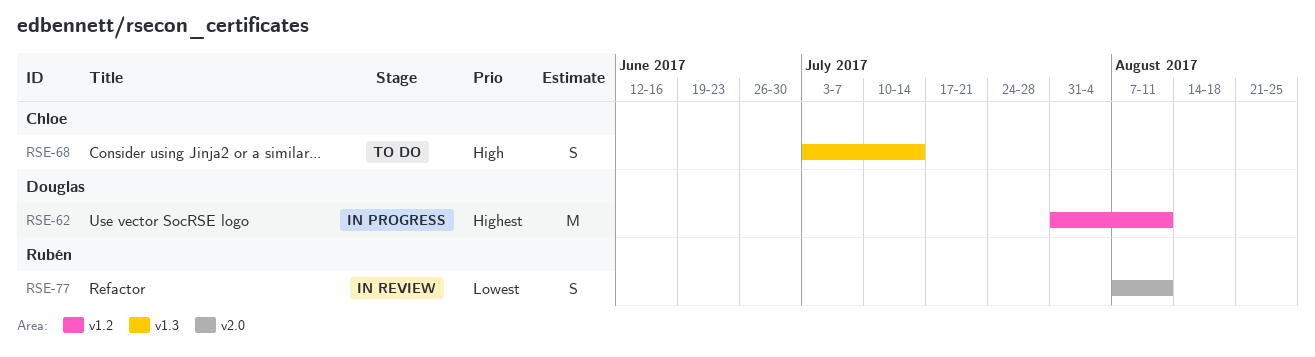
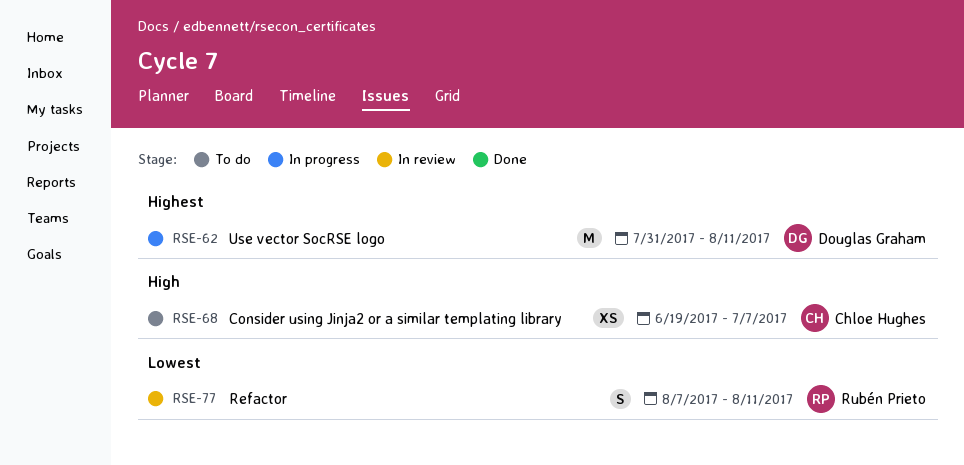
RSE-68, estimate: S -> XS
RSE-68, start: Jul 3 -> Jun 19
RSE-68, due: Jul 14 -> Jul 7

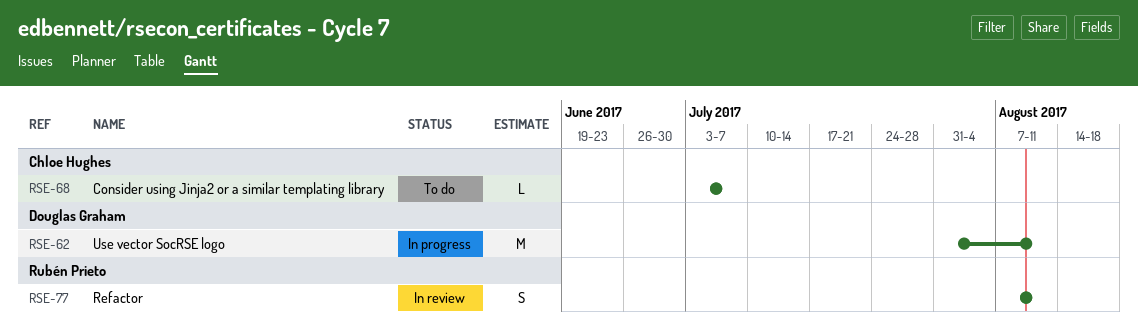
RSE-68, estimate: XS -> L
RSE-68, start: Jun 19 -> Jul 3

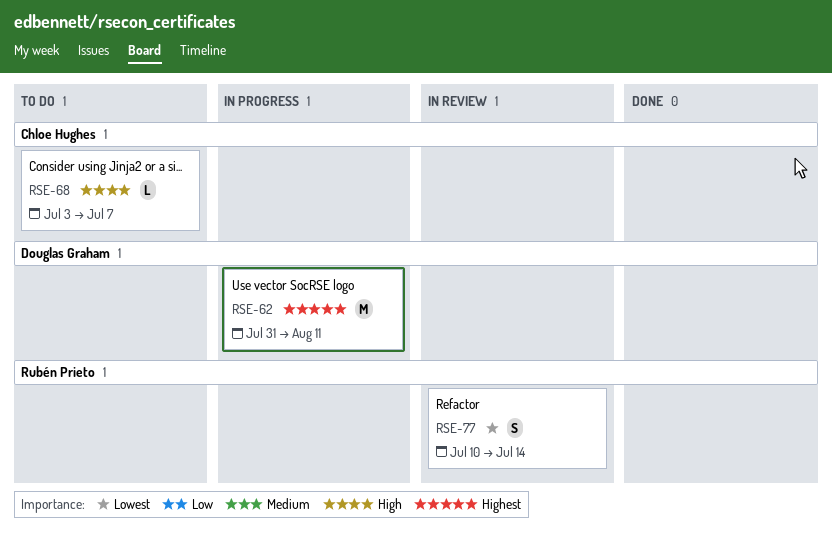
RSE-77, start: Aug 7 -> Jul 10
RSE-77, due: Aug 11 -> Jul 14

